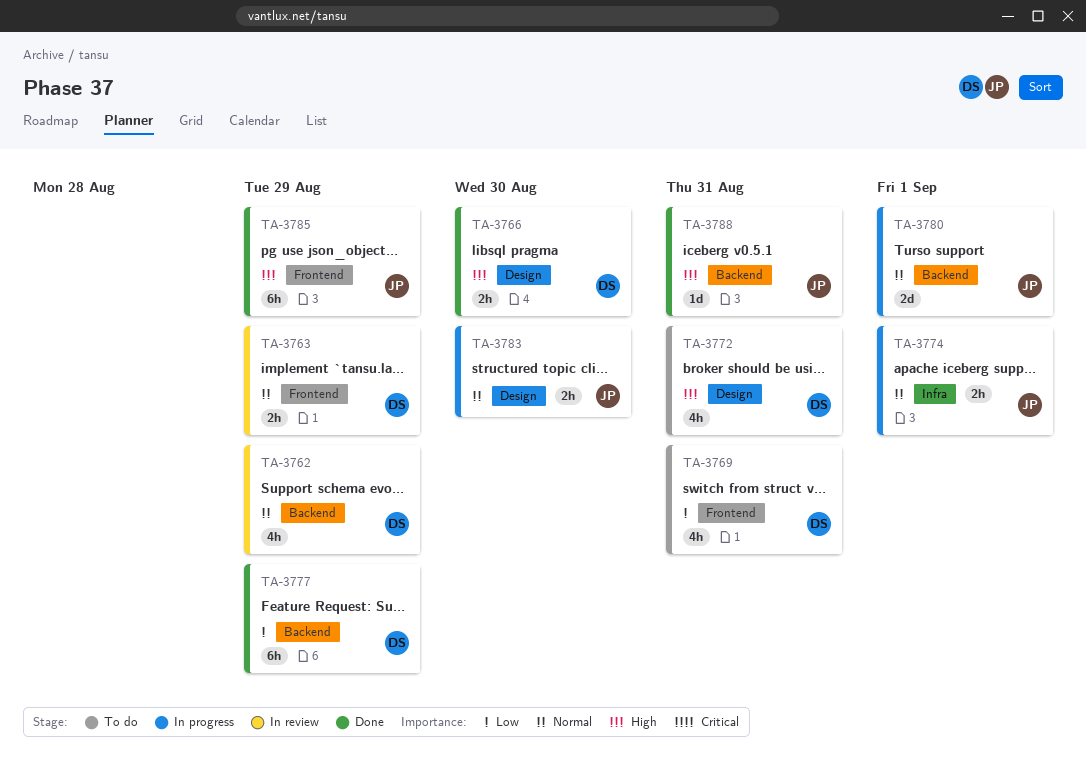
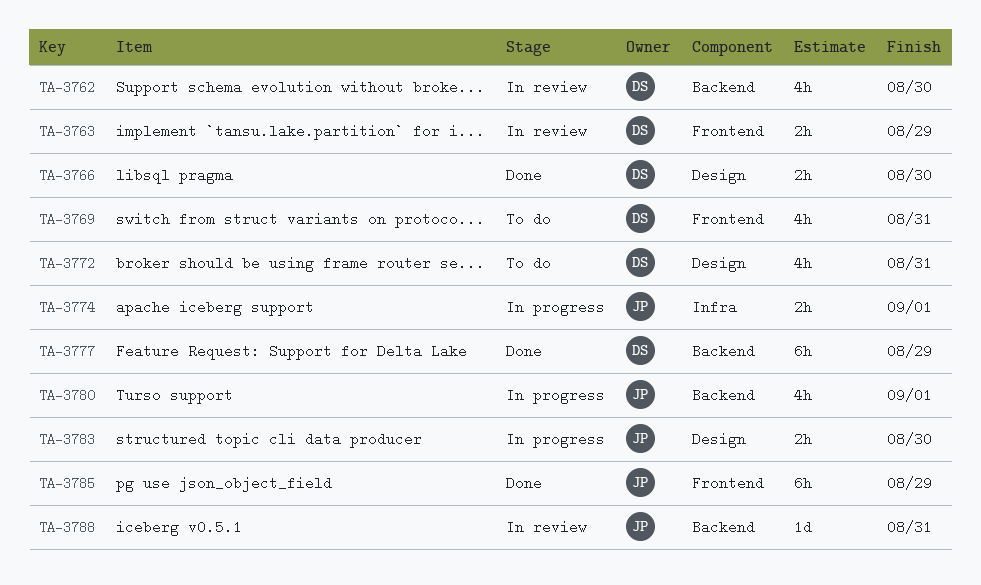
TA-3762, due: Aug 29 -> Aug 30
TA-3780, estimate: 2d -> 4h
TA-3788, status: Done -> In review

